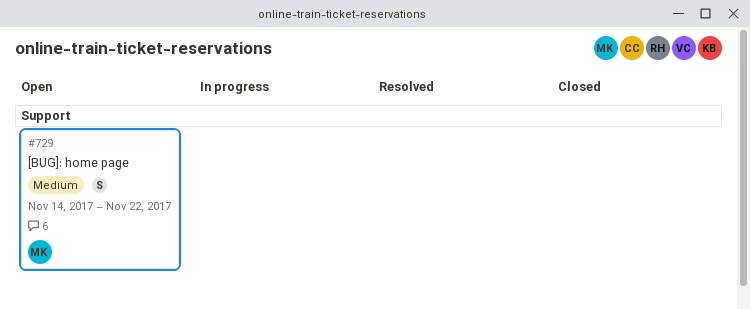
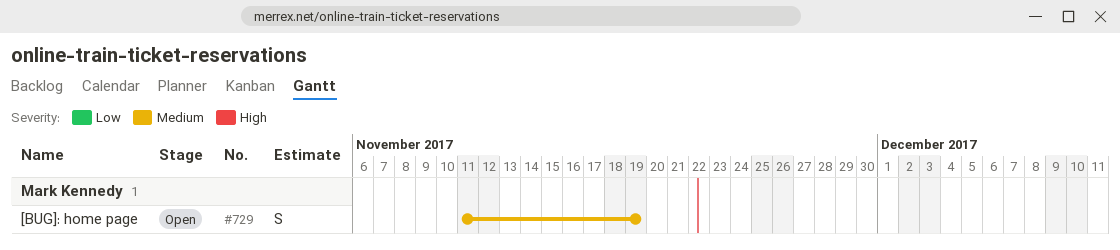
#729, start: Nov 14 -> Nov 11
#729, due: Nov 22 -> Nov 19

